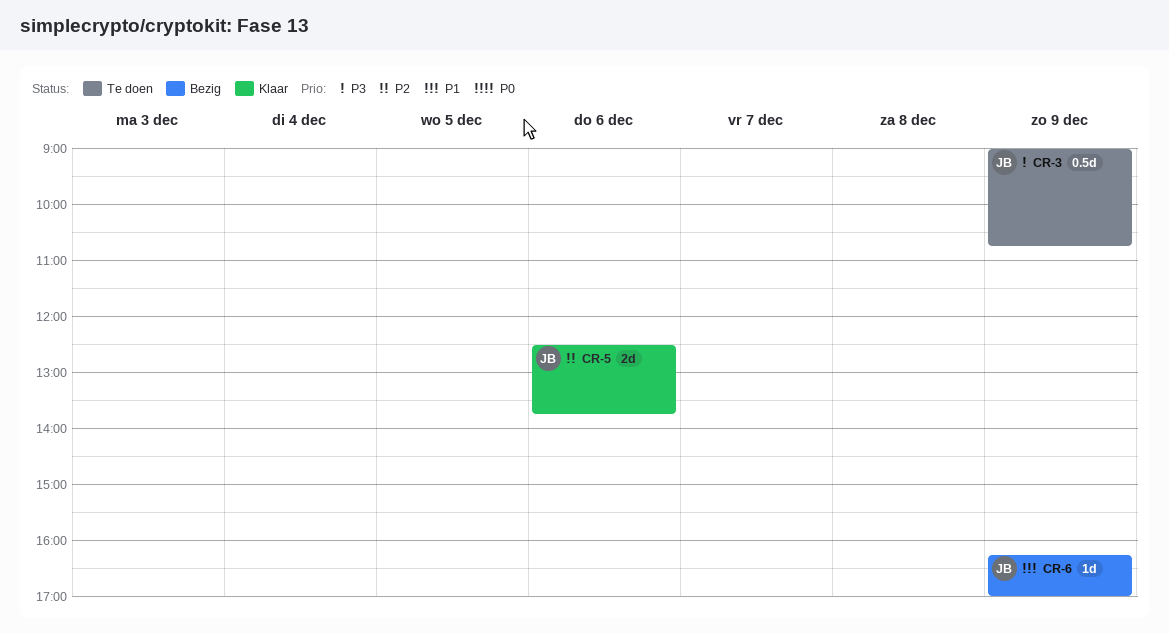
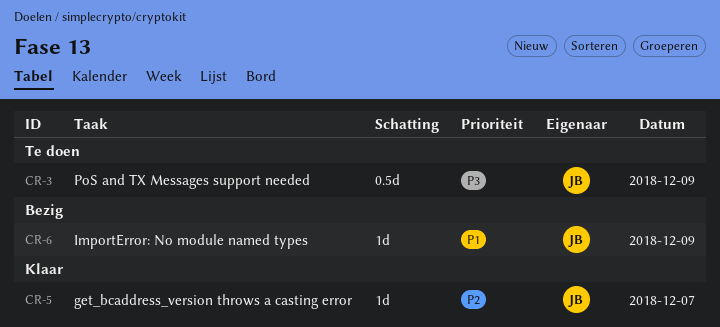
CR-5, estimate: 2d -> 1d
CR-5, day: Dec 6 -> Dec 7

